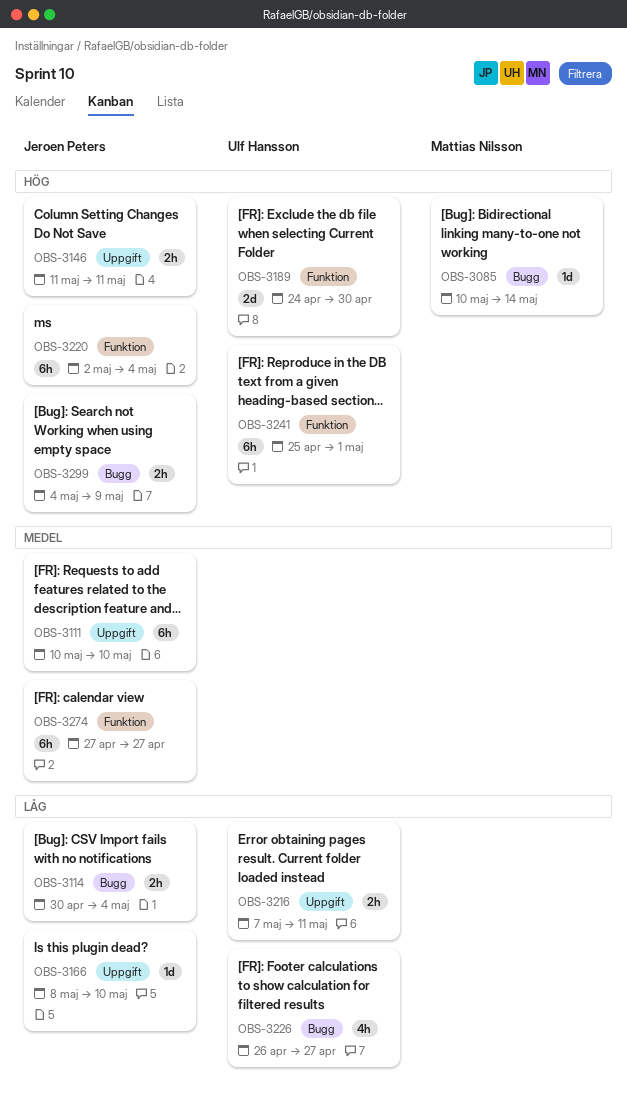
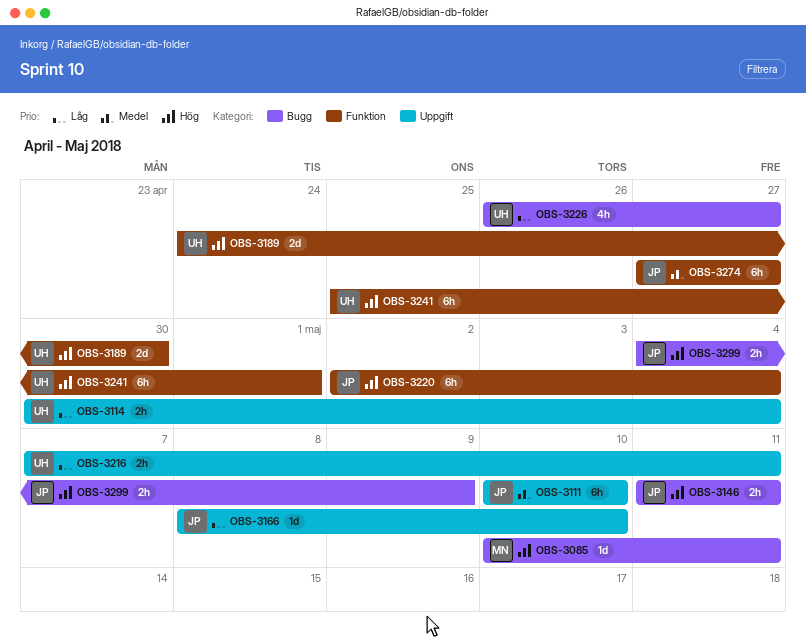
OBS-3085, due: May 14 -> May 11
OBS-3114, owner: Jeroen Peters -> Ulf Hansson
OBS-3114, label: Bugg -> Uppgift
OBS-3146, label: Uppgift -> Bugg

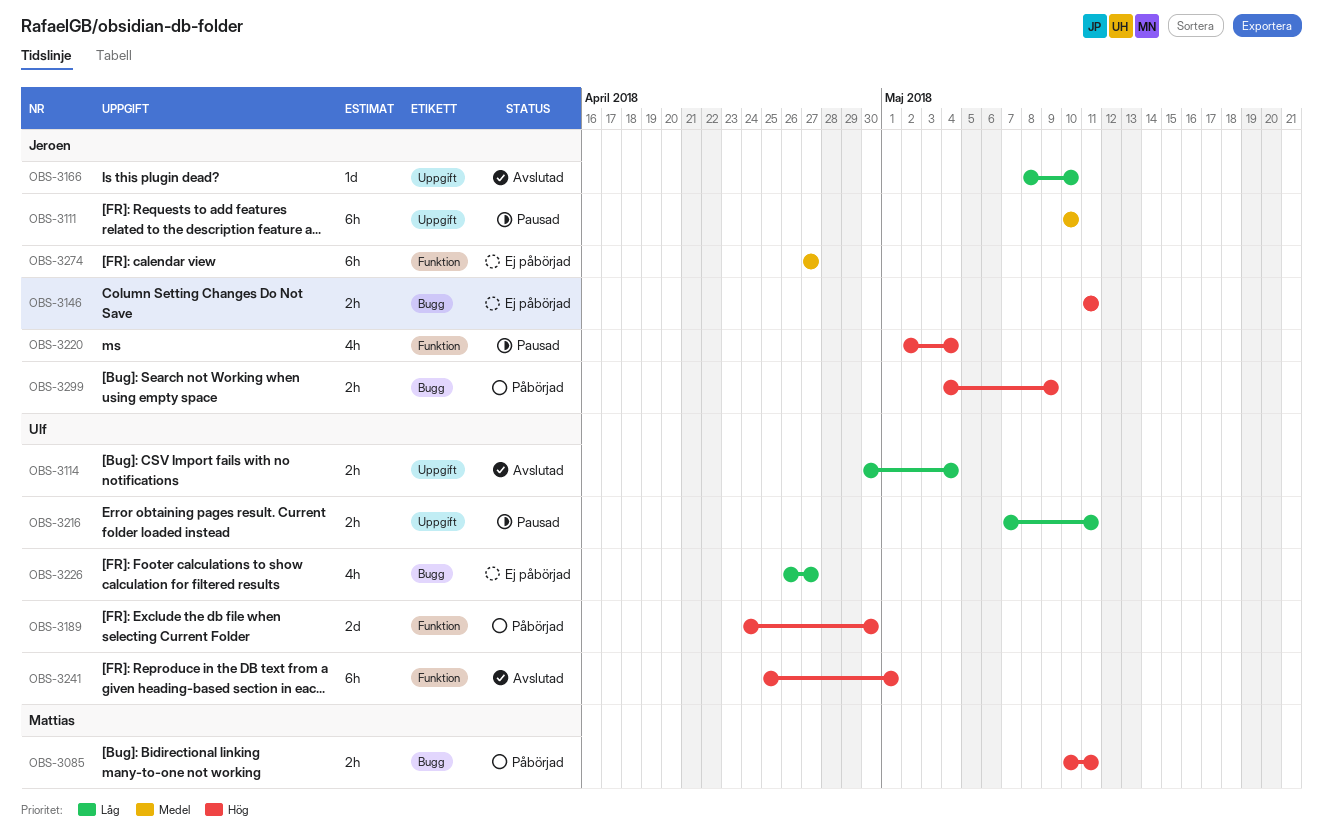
OBS-3085, estimate: 1d -> 2h
OBS-3220, estimate: 6h -> 4h

